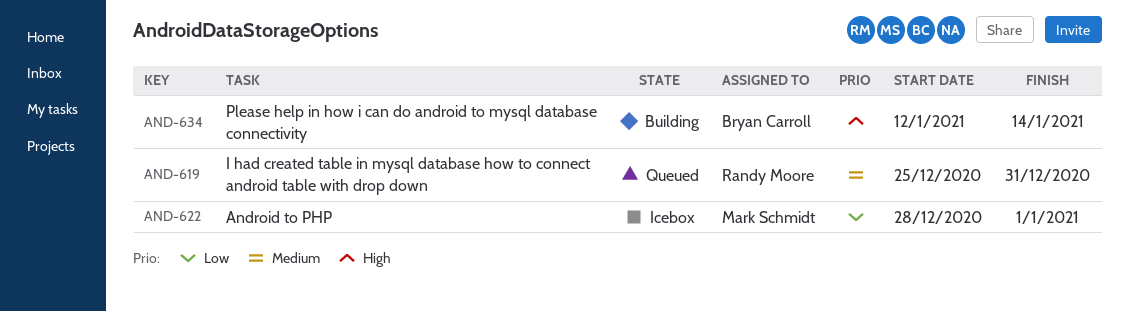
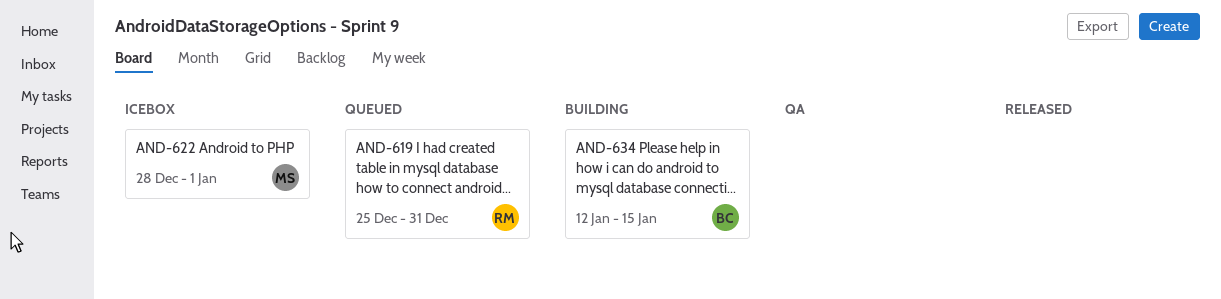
AND-634, due: Jan 14 -> Jan 15

